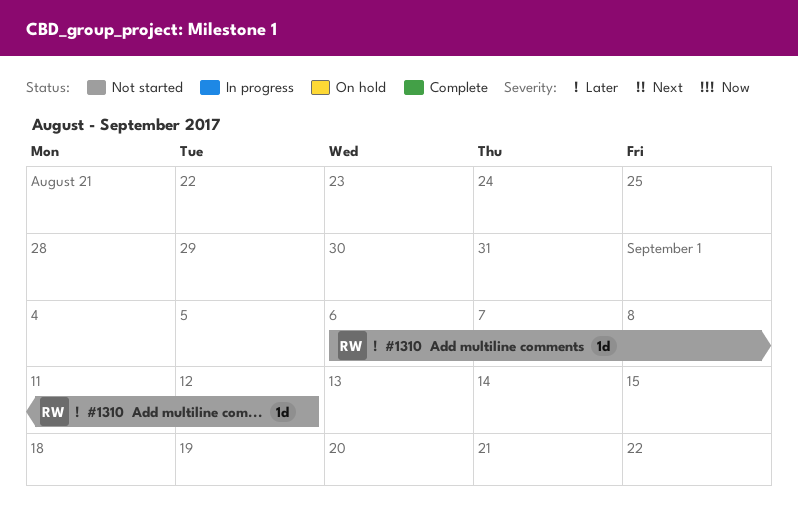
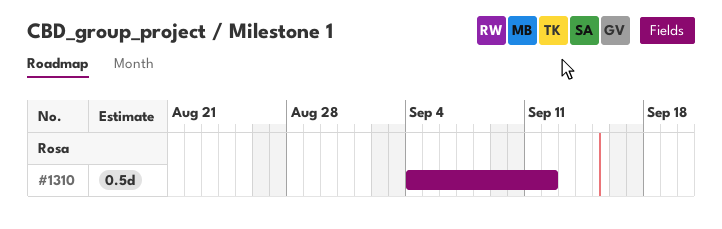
#1310, estimate: 1d -> 0.5d
#1310, start: Sep 6 -> Sep 4

